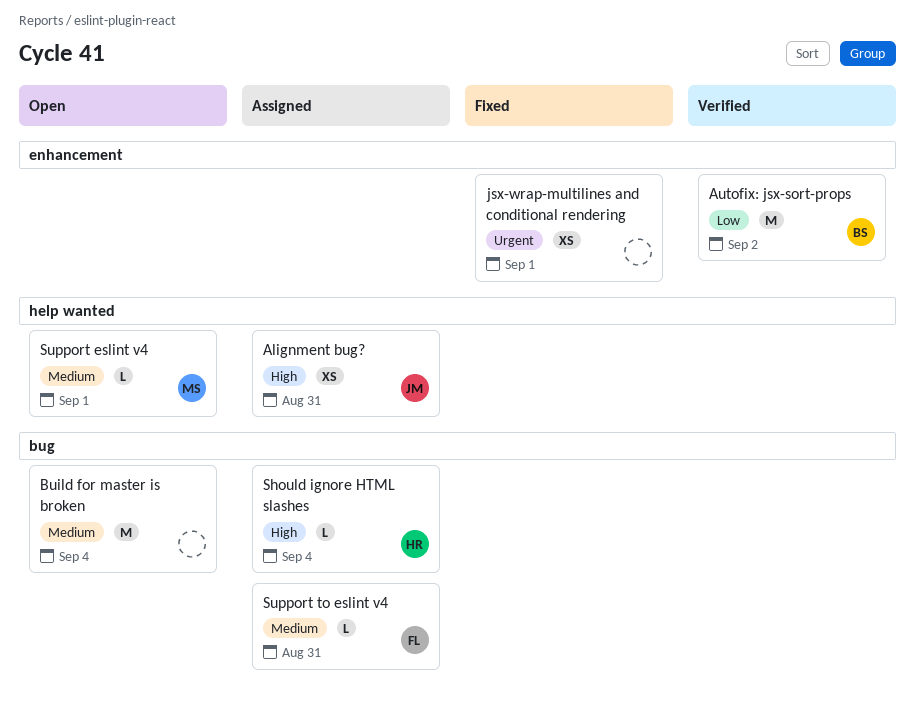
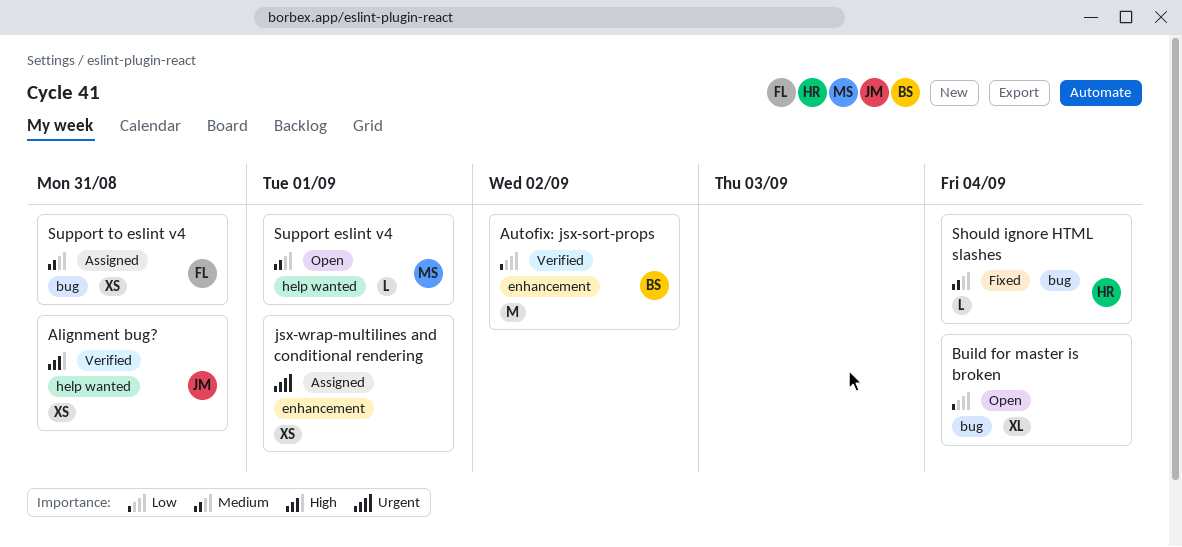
Alignment bug?, status: Assigned -> Verified
Build for master is broken, priority: Medium -> Low
Build for master is broken, estimate: M -> XL
jsx-wrap-multilines and conditional rendering, status: Fixed -> Assigned
Should ignore HTML slashes, status: Assigned -> Fixed
Should ignore HTML slashes, priority: High -> Medium
Support to eslint v4, estimate: L -> XS

